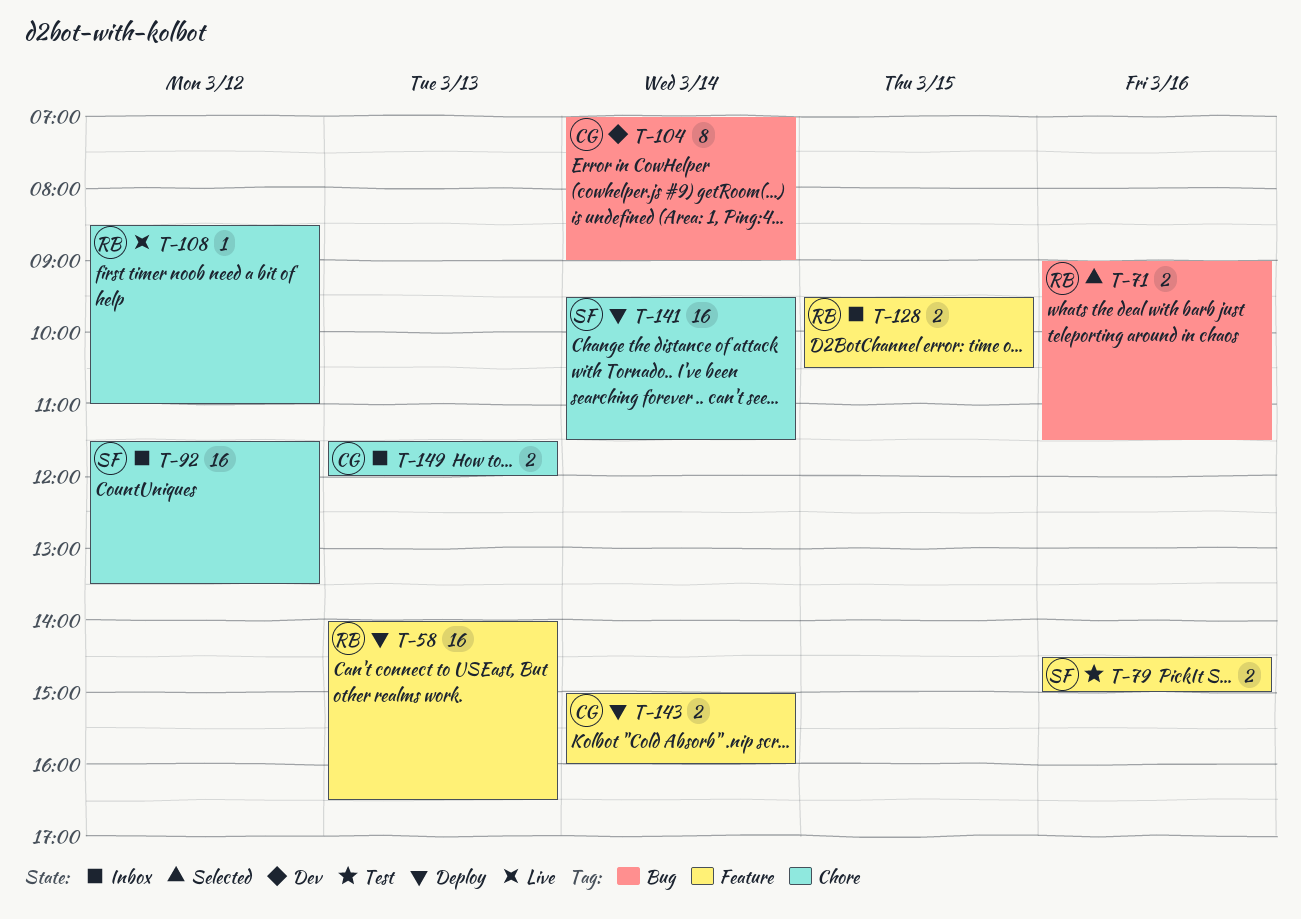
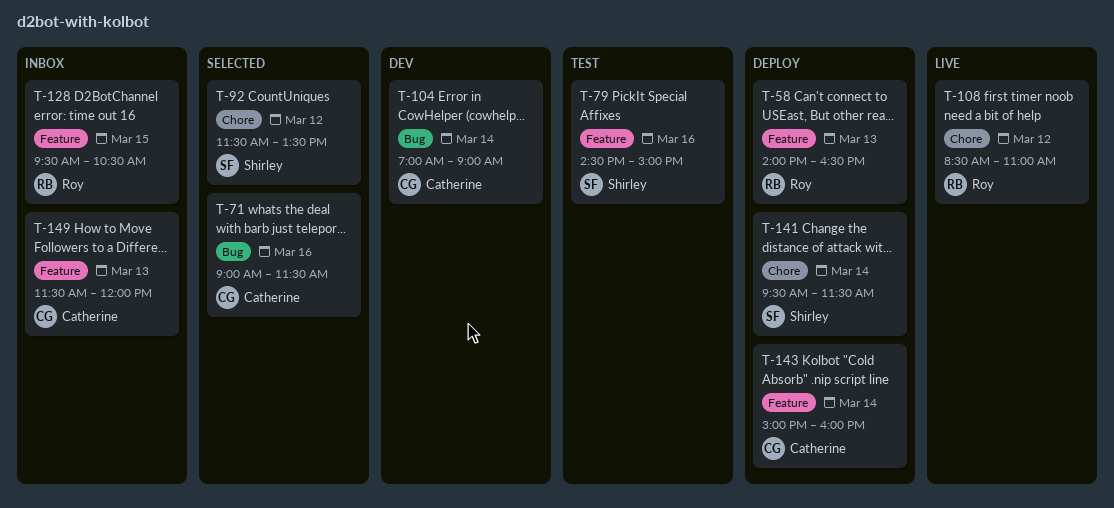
T-71, owner: Roy -> Catherine
T-92, status: Inbox -> Selected
T-149, label: Chore -> Feature

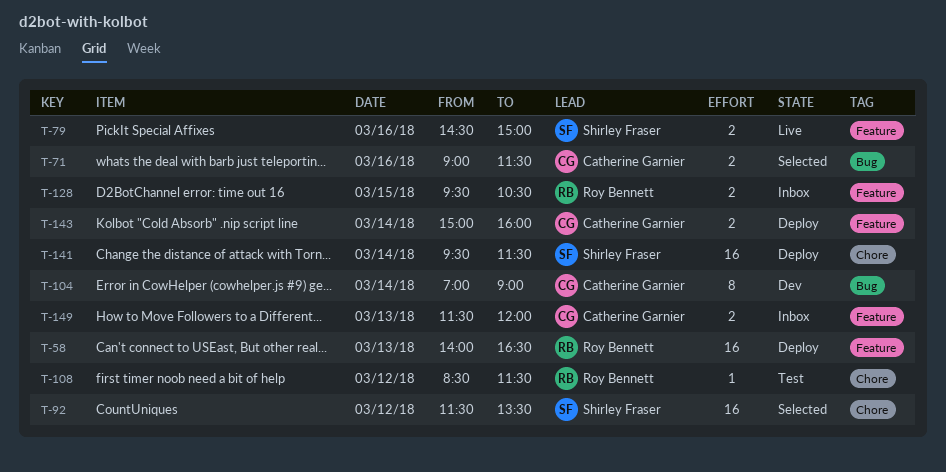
T-79, status: Test -> Live
T-108, status: Live -> Test
T-108, ends: 11:00 -> 11:30

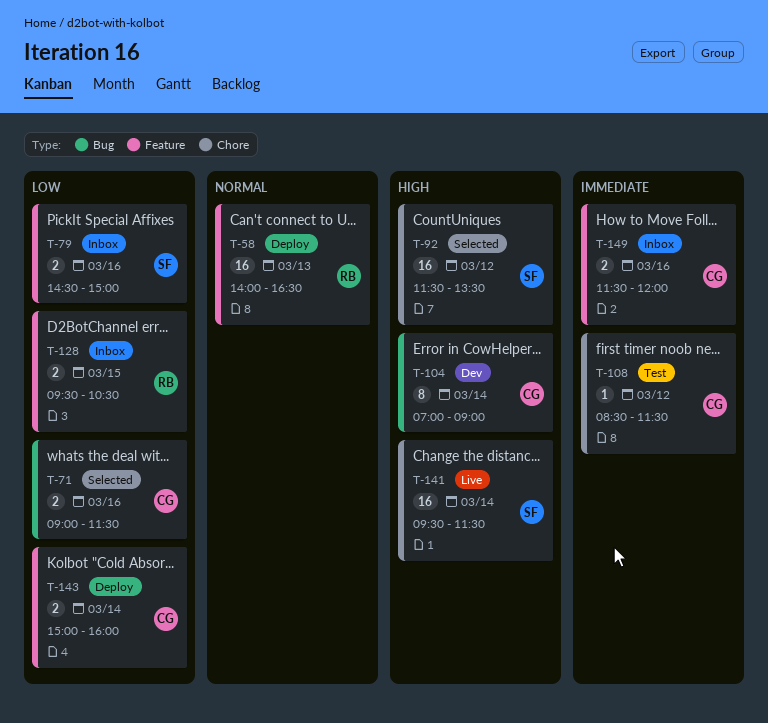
T-79, status: Live -> Inbox
T-108, owner: Roy Bennett -> Catherine Garnier
T-141, status: Deploy -> Live
T-149, day: Mar 13 -> Mar 16

